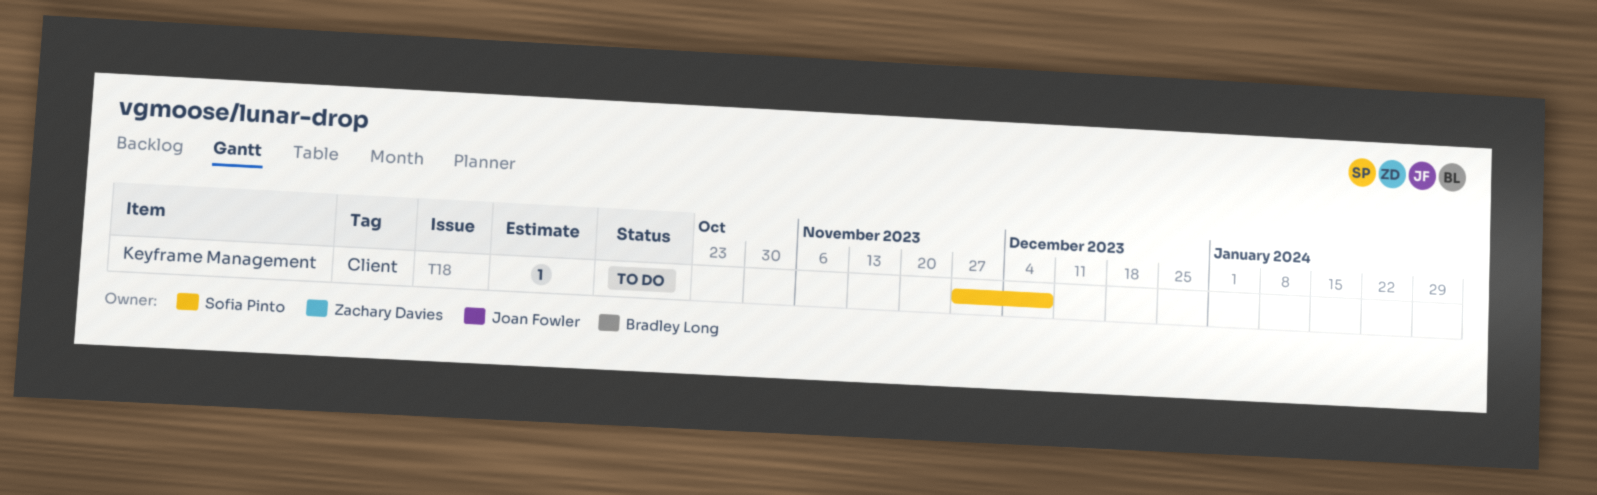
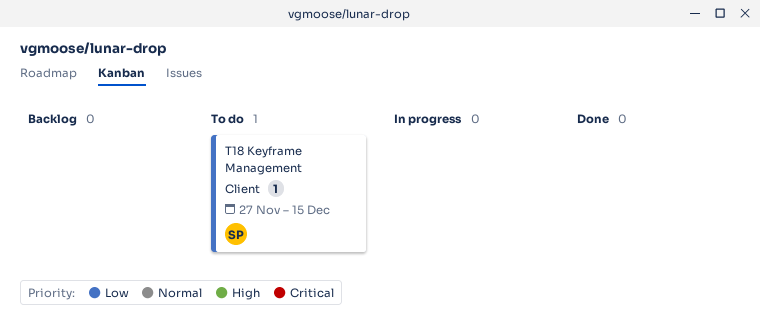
T18, due: Dec 8 -> Dec 15

